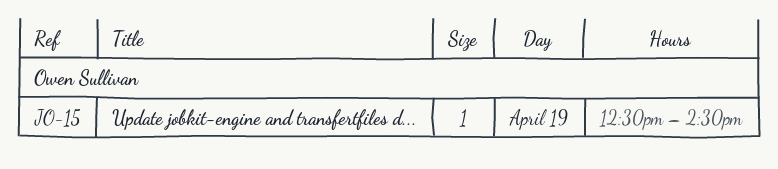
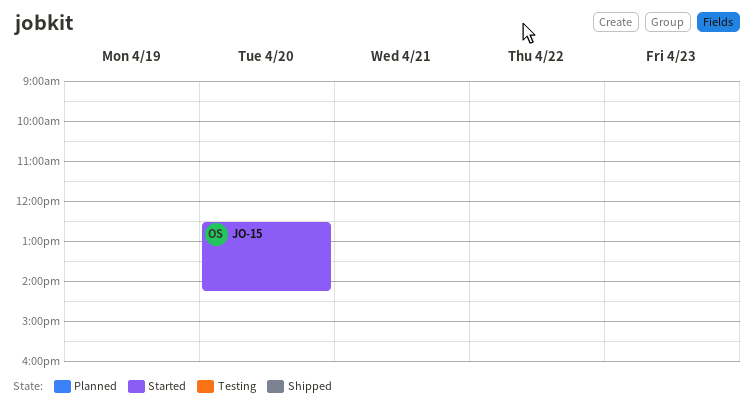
JO-15, day: Apr 19 -> Apr 20
JO-15, ends: 14:30 -> 14:15

